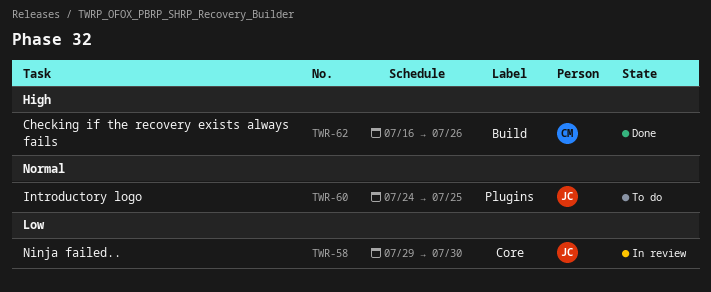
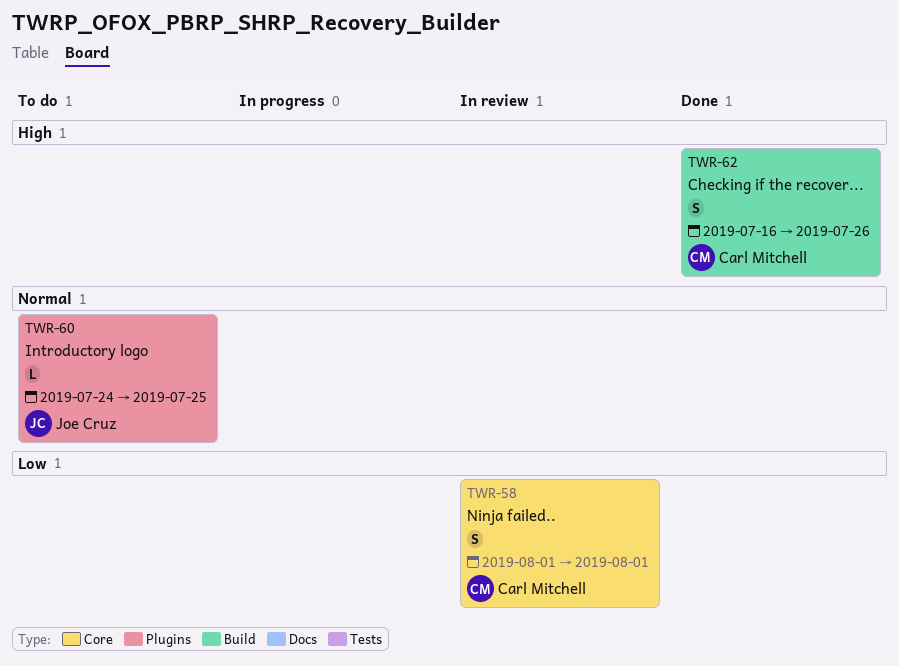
TWR-58, owner: Joe Cruz -> Carl Mitchell
TWR-58, start: Jul 29 -> Aug 1
TWR-58, due: Jul 30 -> Aug 1

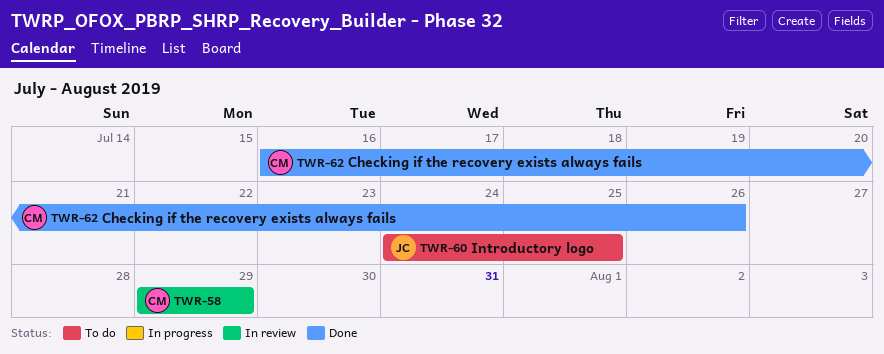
TWR-58, start: Aug 1 -> Jul 29
TWR-58, due: Aug 1 -> Jul 29

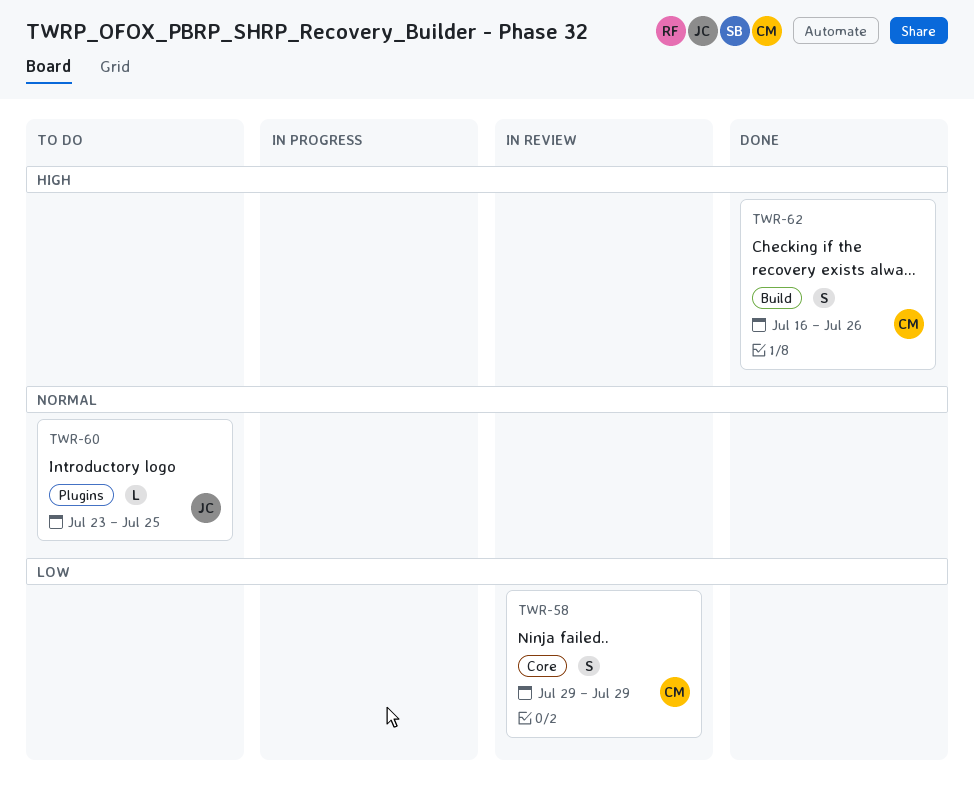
TWR-60, start: Jul 24 -> Jul 23

